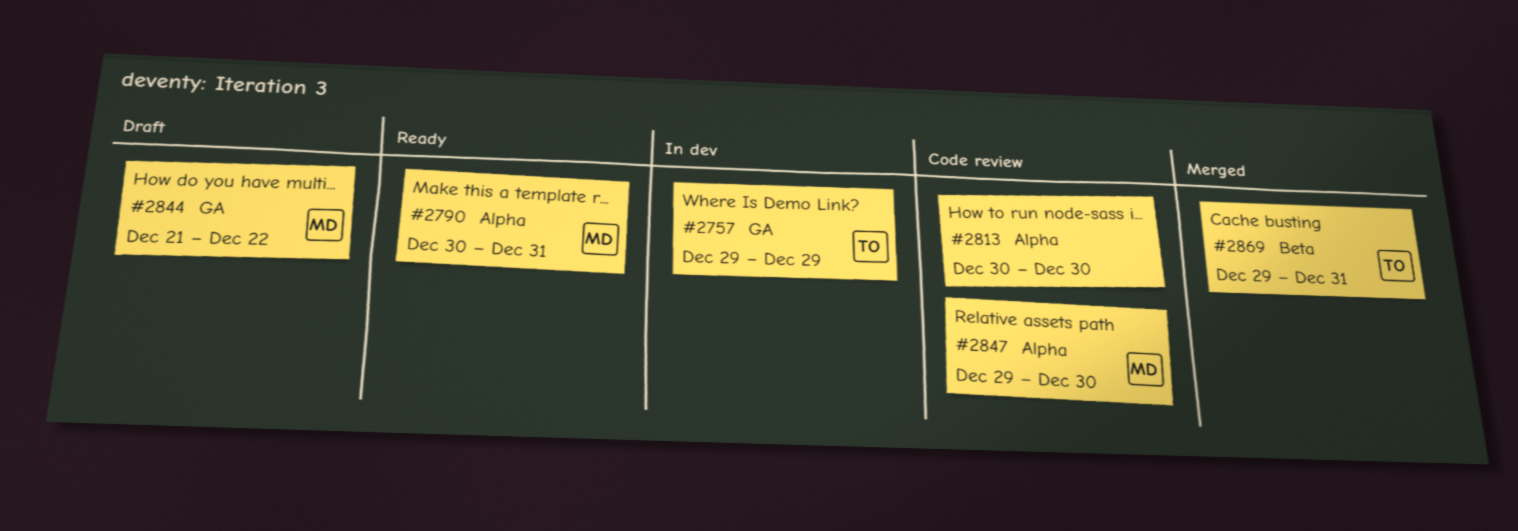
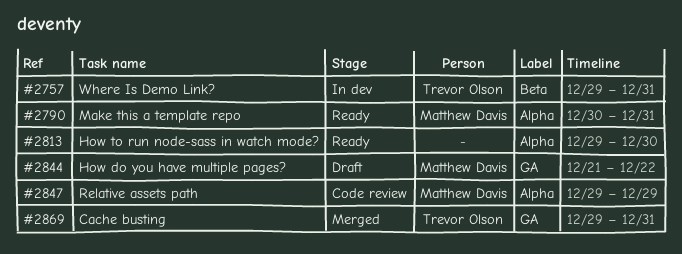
#2757, label: GA -> Beta
#2757, due: Dec 29 -> Dec 31
#2813, status: Code review -> Ready
#2813, start: Dec 30 -> Dec 29
#2847, due: Dec 30 -> Dec 29
#2869, label: Beta -> GA

